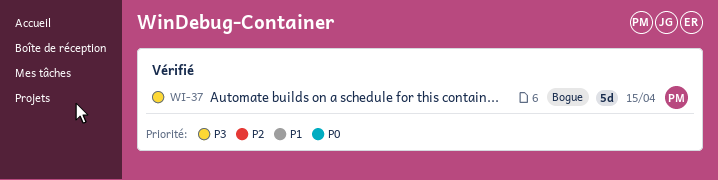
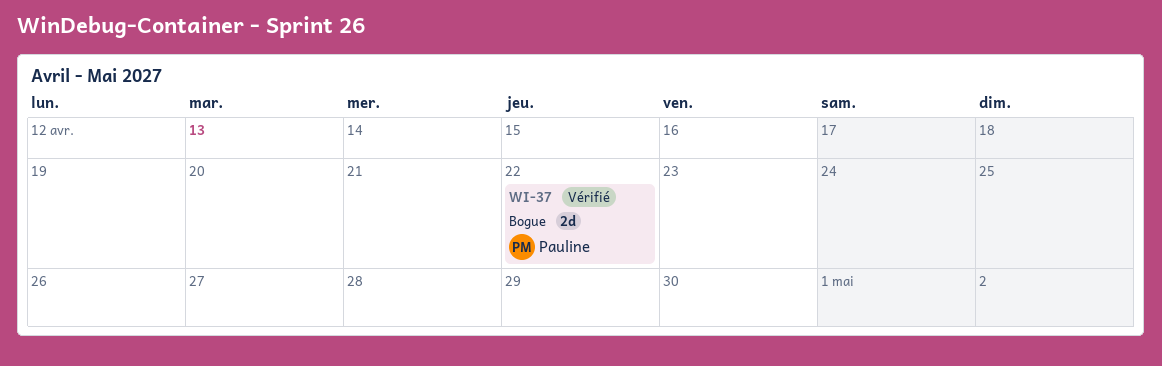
WI-37, estimate: 5d -> 2d
WI-37, due: Apr 15 -> Apr 22

